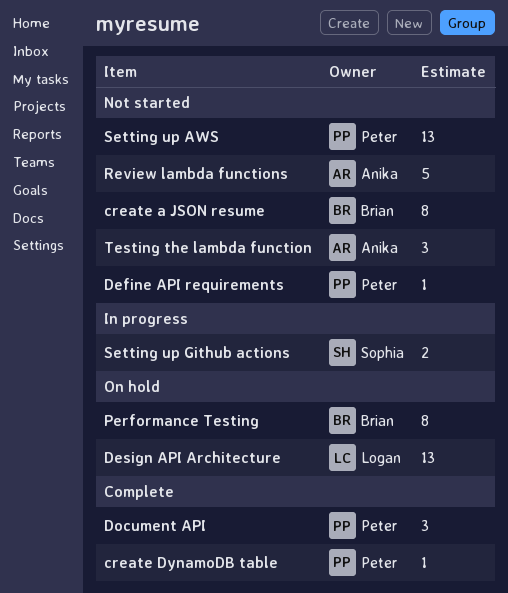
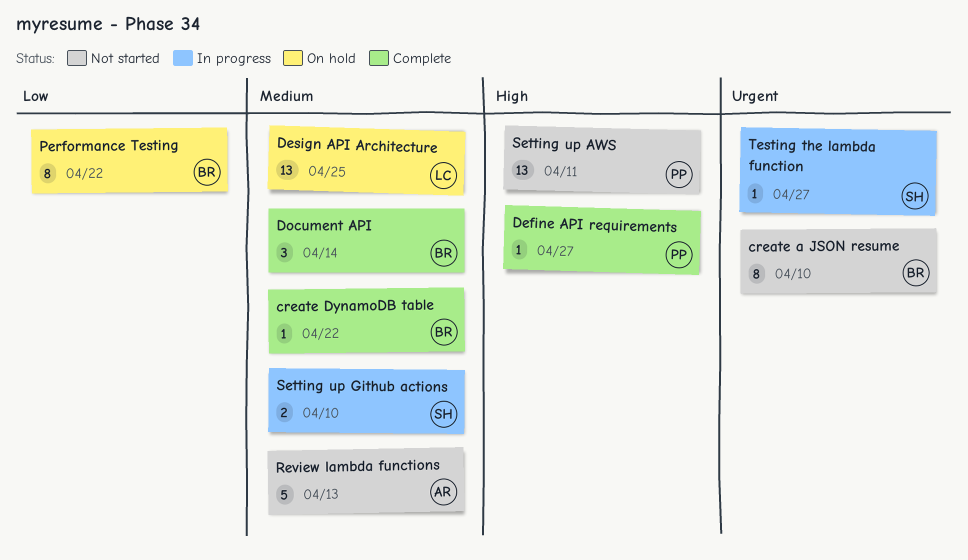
create DynamoDB table, owner: Peter -> Brian
Define API requirements, status: Not started -> Complete
Document API, owner: Peter -> Brian
Testing the lambda function, status: Not started -> In progress
Testing the lambda function, owner: Anika -> Sophia
Testing the lambda function, estimate: 3 -> 1

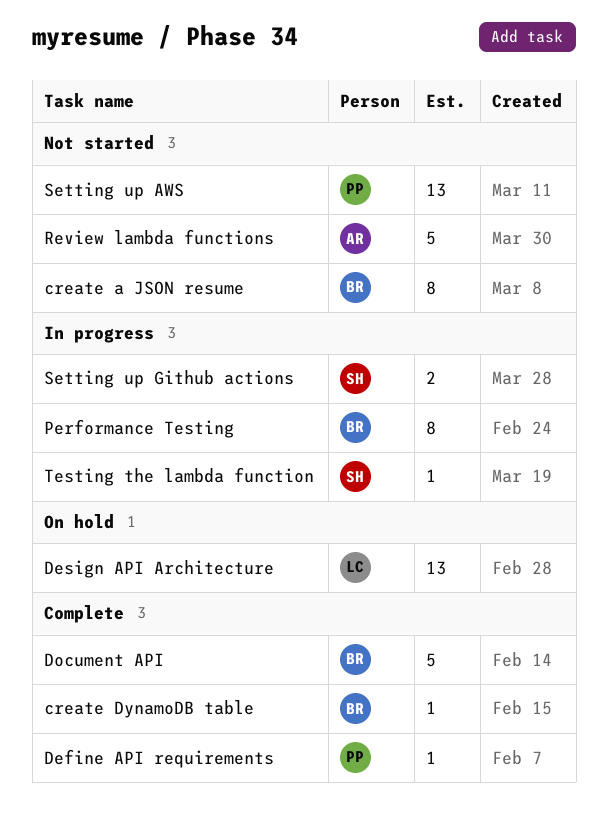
Document API, estimate: 3 -> 5
Performance Testing, status: On hold -> In progress

